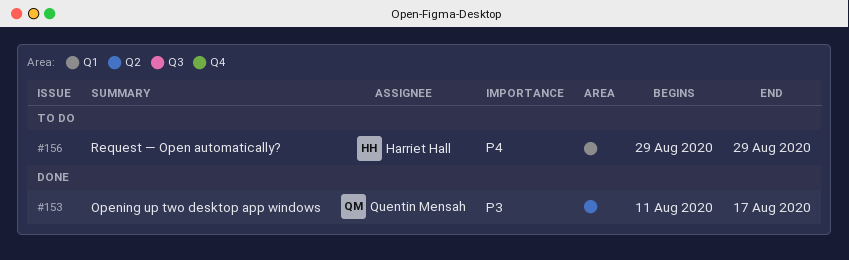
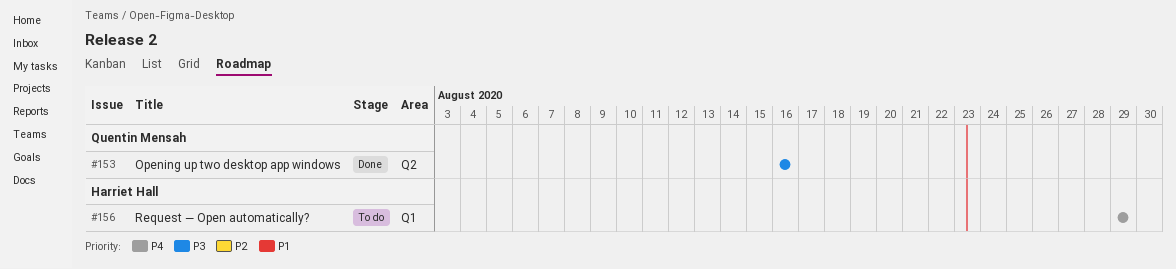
#153, start: Aug 11 -> Aug 16
#153, due: Aug 17 -> Aug 16

